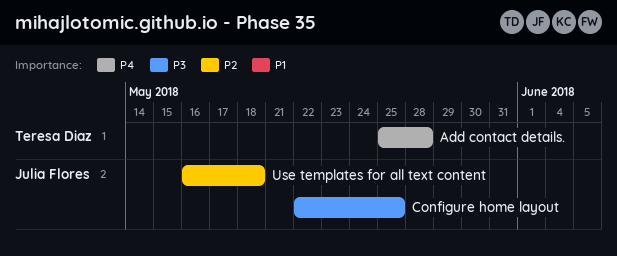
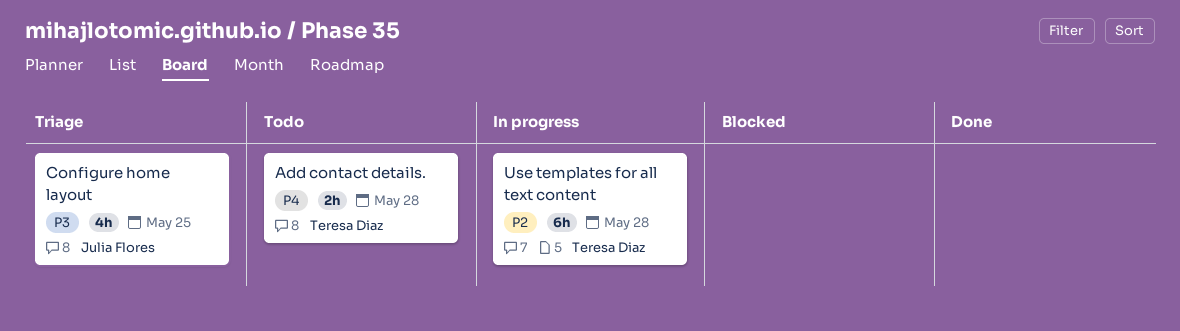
Use templates for all text content, owner: Julia Flores -> Teresa Diaz
Use templates for all text content, due: May 18 -> May 28

